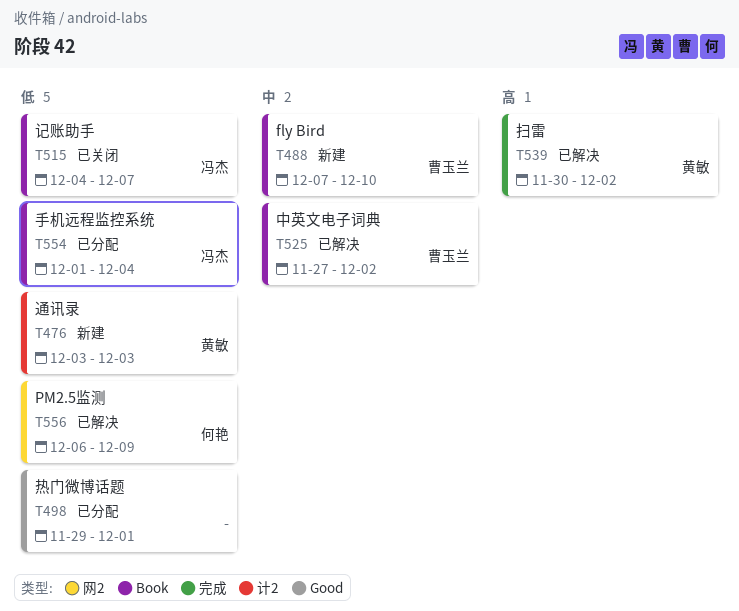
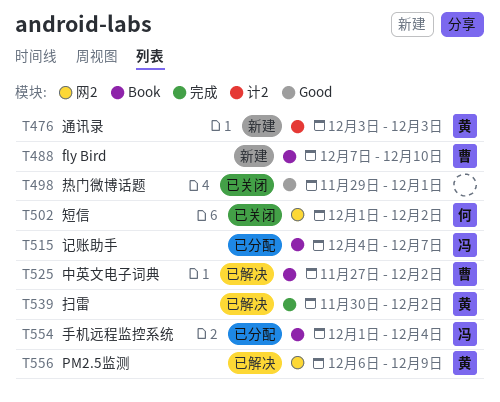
T498, status: 已分配 -> 已关闭
T502: none -> present
T515, status: 已关闭 -> 已分配
T556, owner: 何艳 -> 黄敏

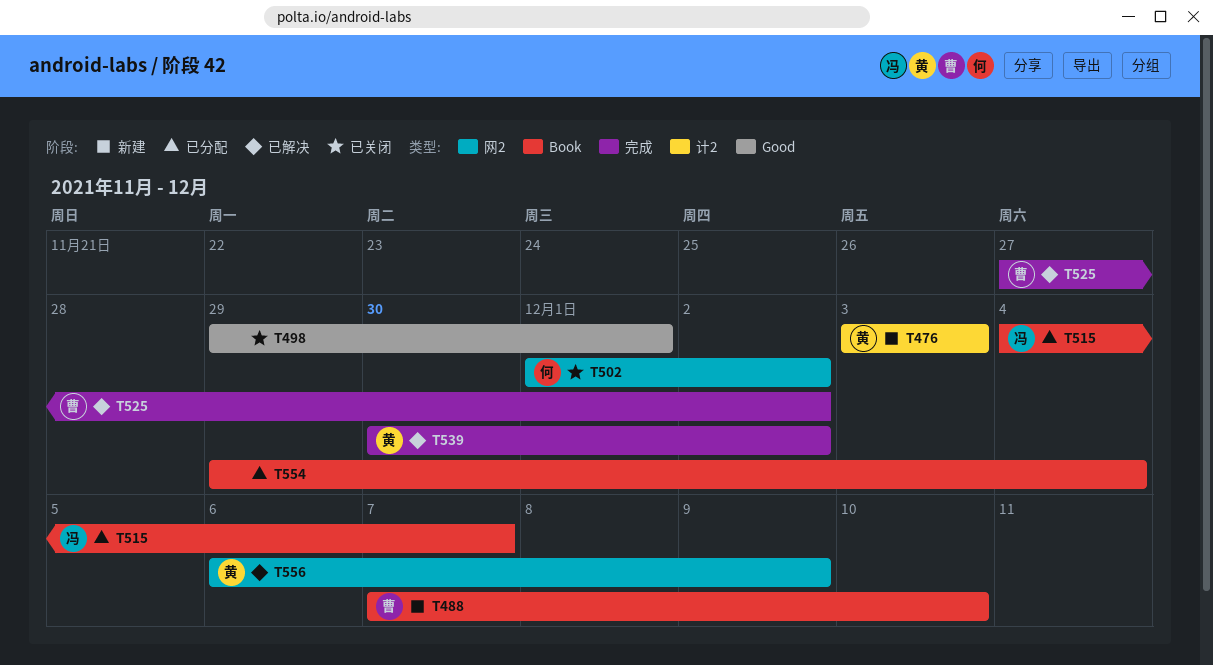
T525, label: Book -> 完成
T554, owner: 冯 -> none
T554, start: Dec 1 -> Nov 29

